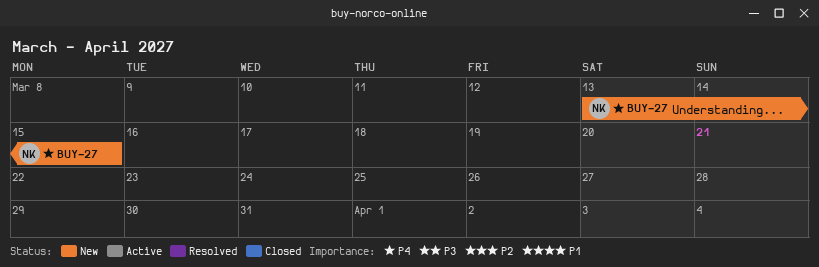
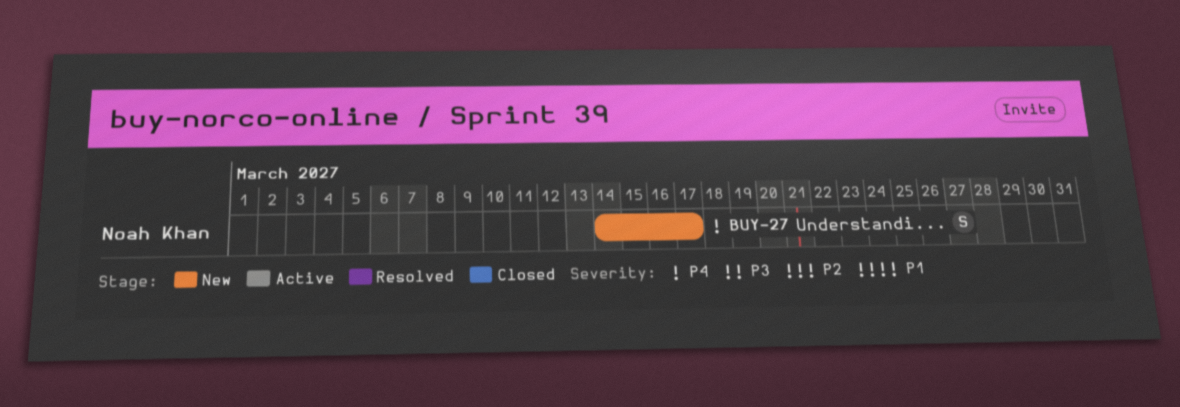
BUY-27, start: Mar 13 -> Mar 14
BUY-27, due: Mar 15 -> Mar 17

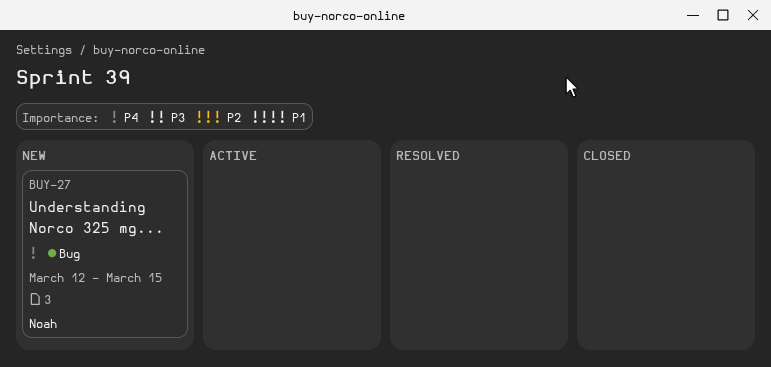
BUY-27, start: Mar 14 -> Mar 12
BUY-27, due: Mar 17 -> Mar 15

